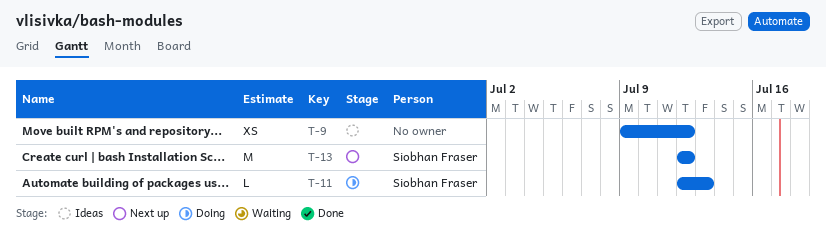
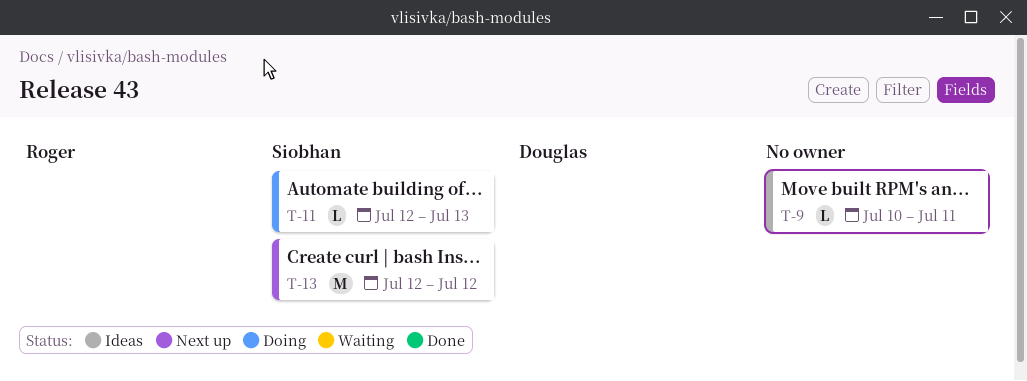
T-9, estimate: XS -> L
T-9, start: Jul 9 -> Jul 10
T-9, due: Jul 12 -> Jul 11

